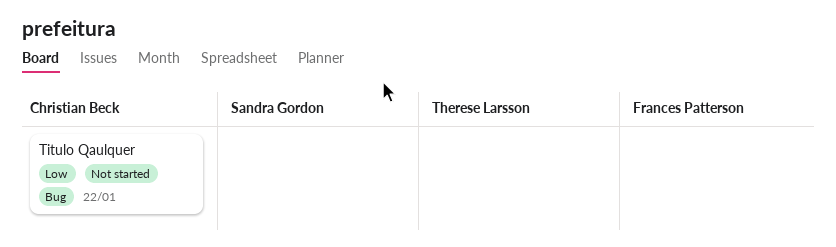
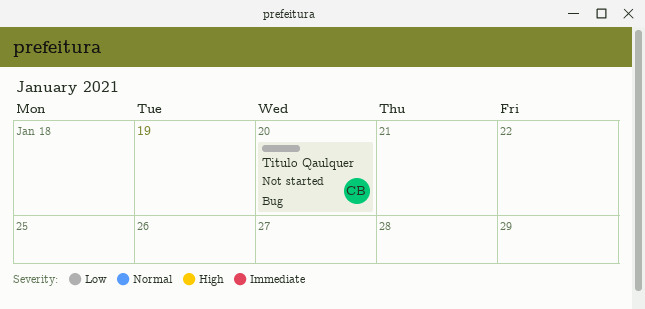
Titulo Qaulquer, due: Jan 22 -> Jan 20

